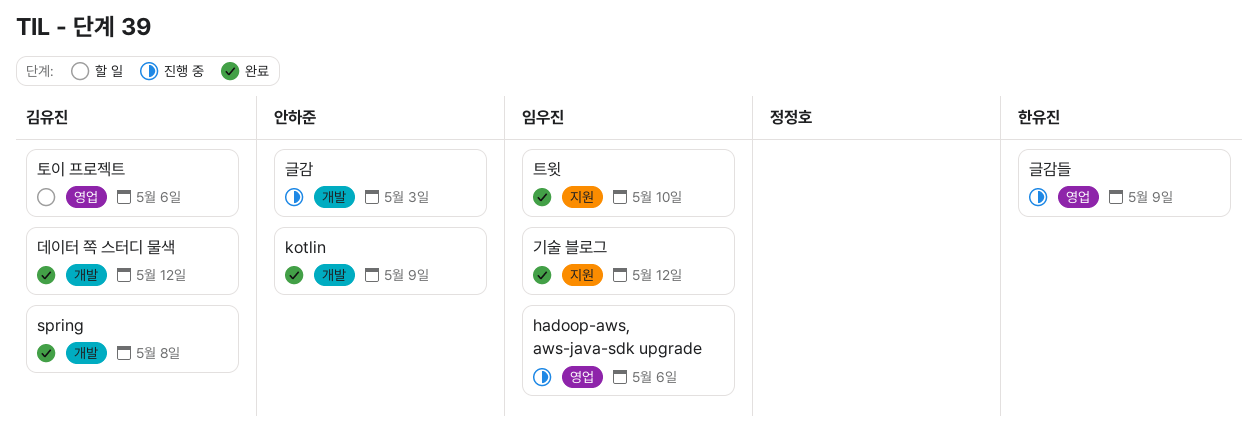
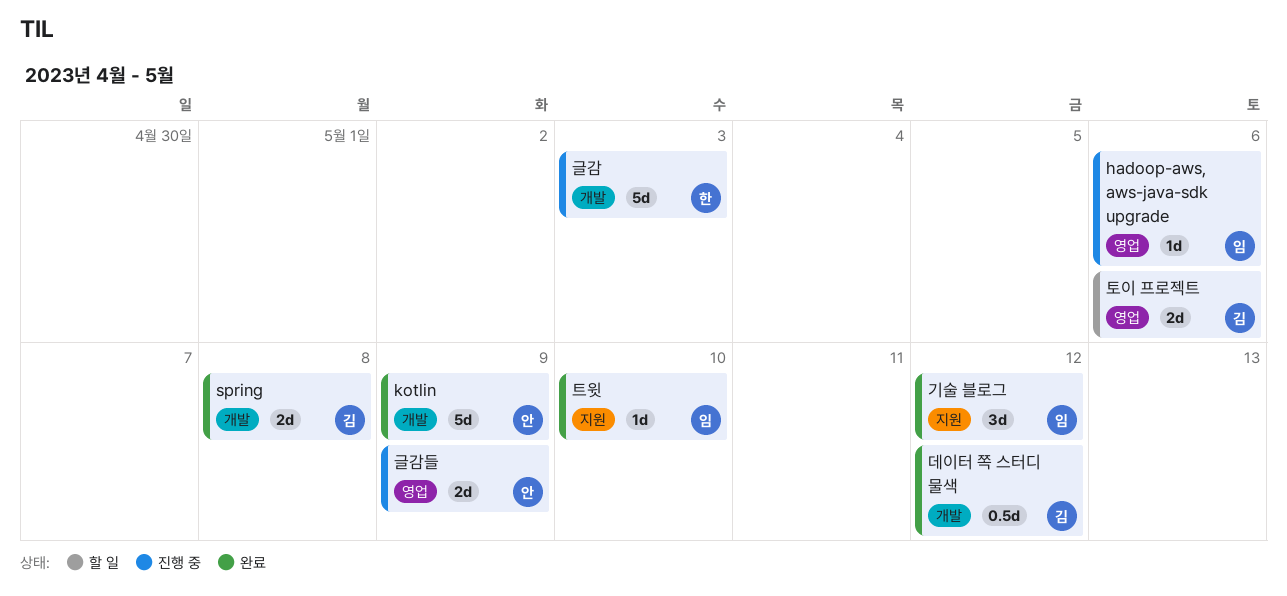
글감, owner: 안하준 -> 한유진
글감들, owner: 한유진 -> 안하준

